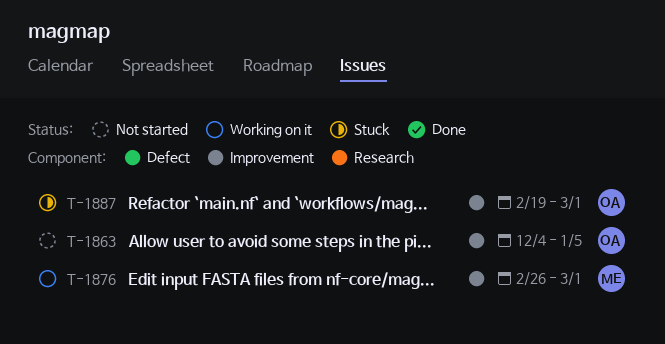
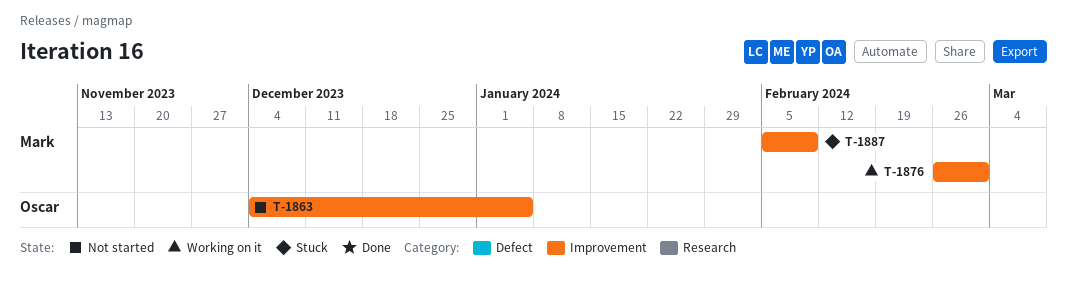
T-1887, owner: Oscar -> Mark
T-1887, start: Feb 19 -> Feb 5
T-1887, due: Mar 1 -> Feb 9

